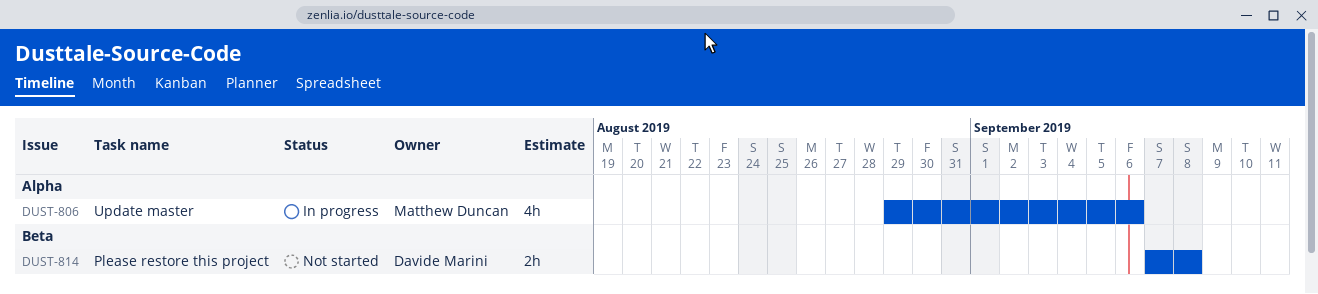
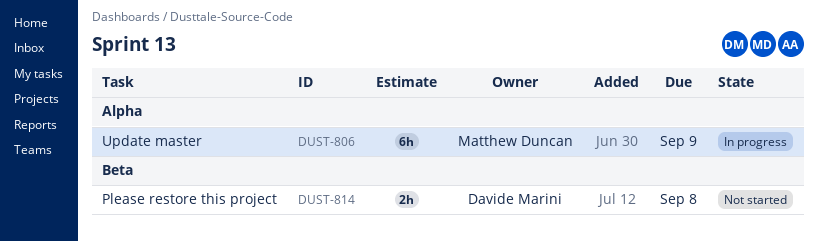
DUST-806, estimate: 4h -> 6h
DUST-806, due: Sep 6 -> Sep 9

